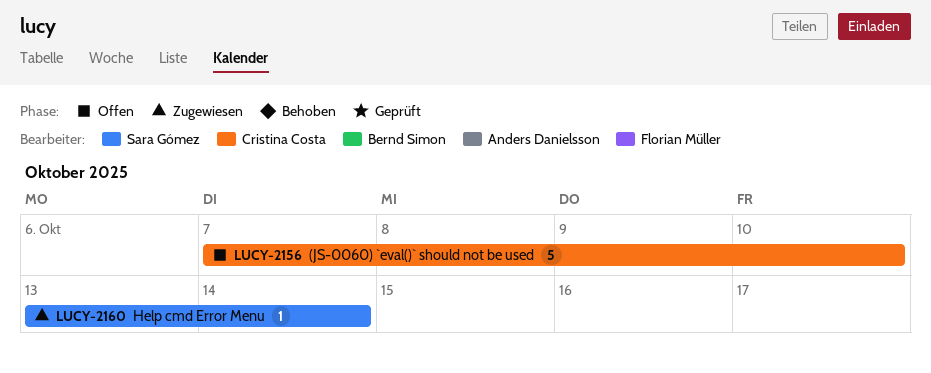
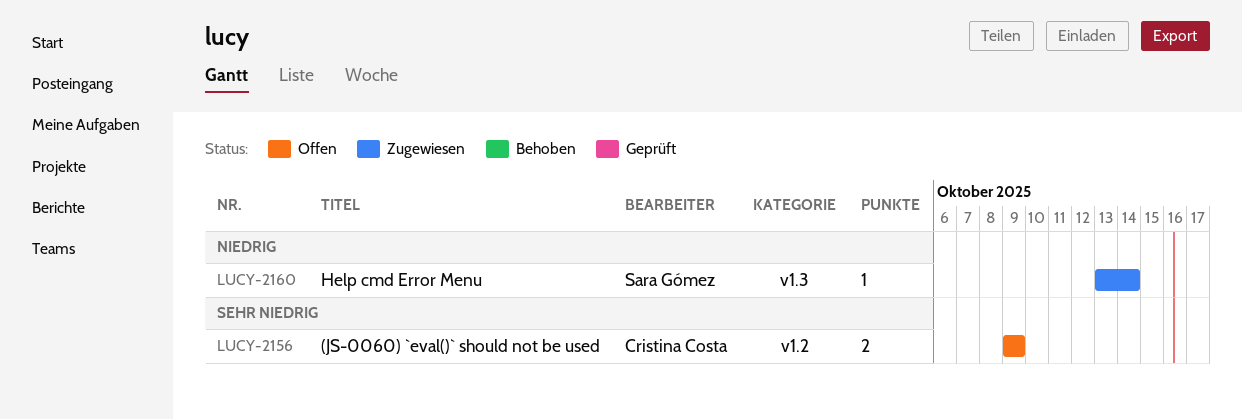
LUCY-2156, estimate: 5 -> 2
LUCY-2156, start: Oct 7 -> Oct 9
LUCY-2156, due: Oct 10 -> Oct 9

